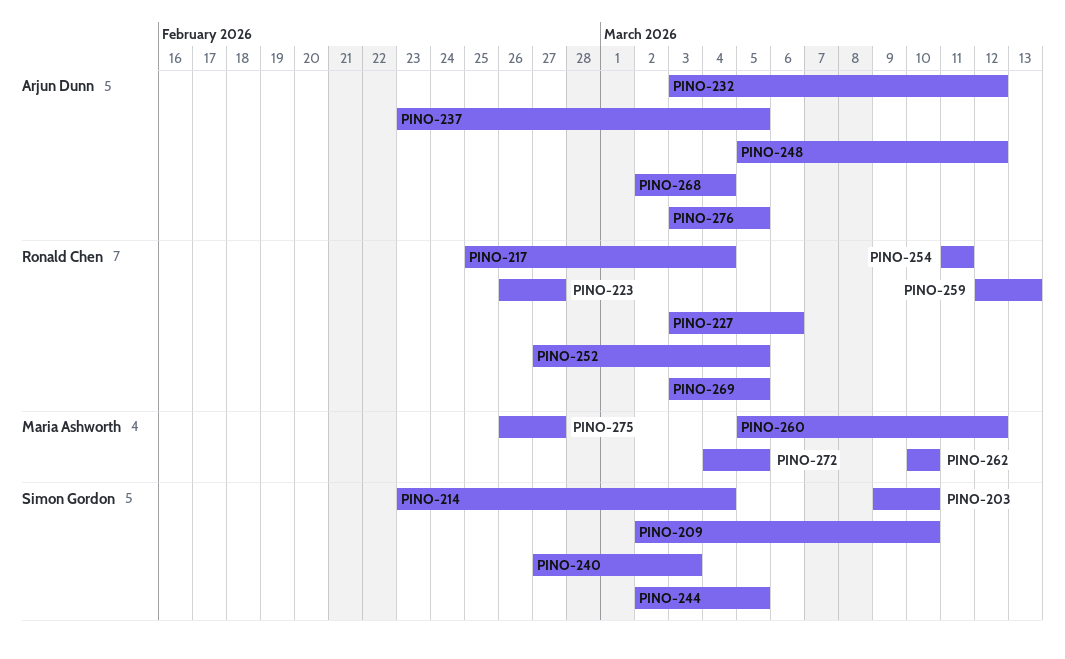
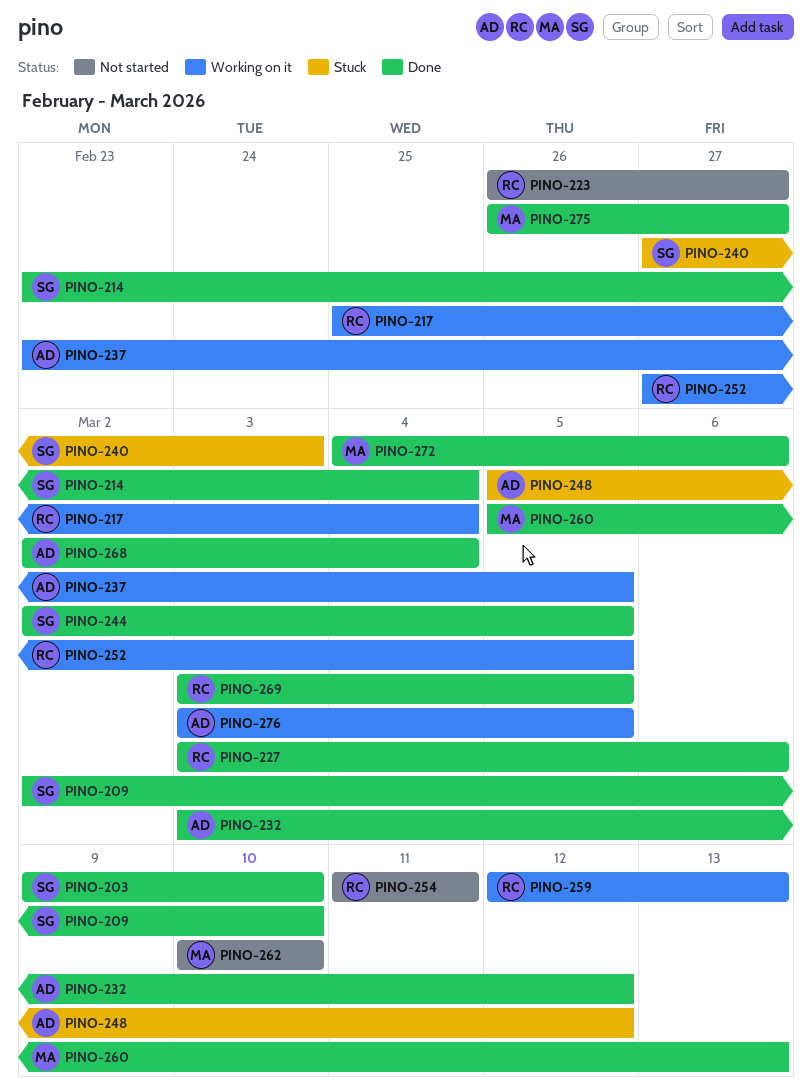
PINO-260, due: Mar 12 -> Mar 13
PINO-272, due: Mar 5 -> Mar 6

